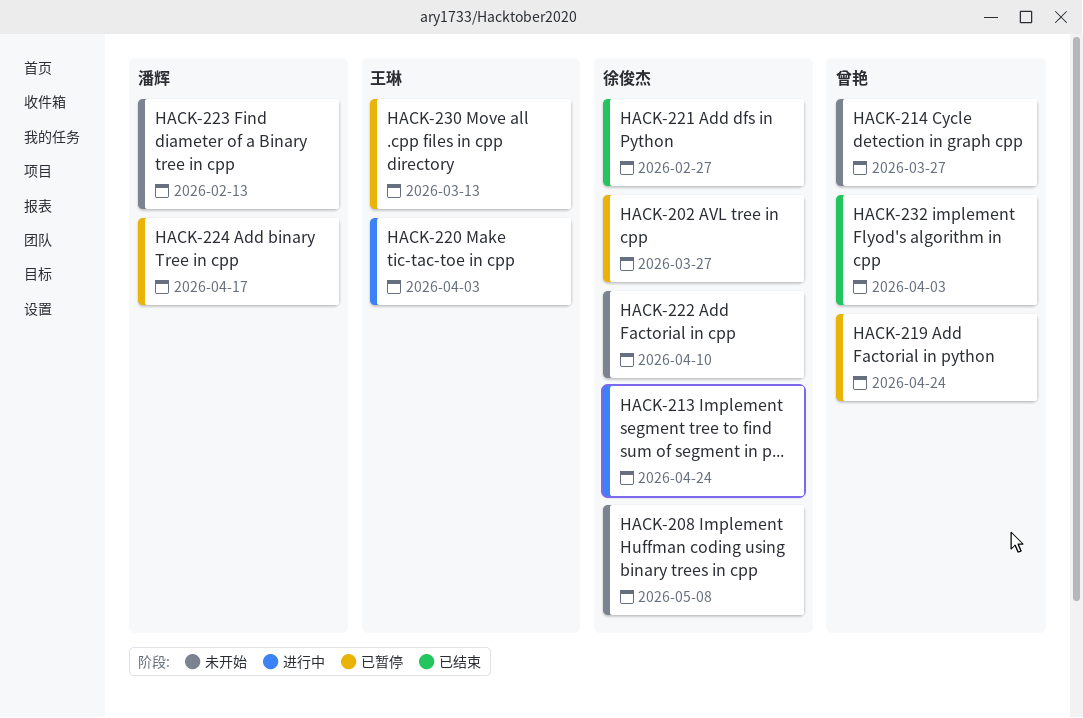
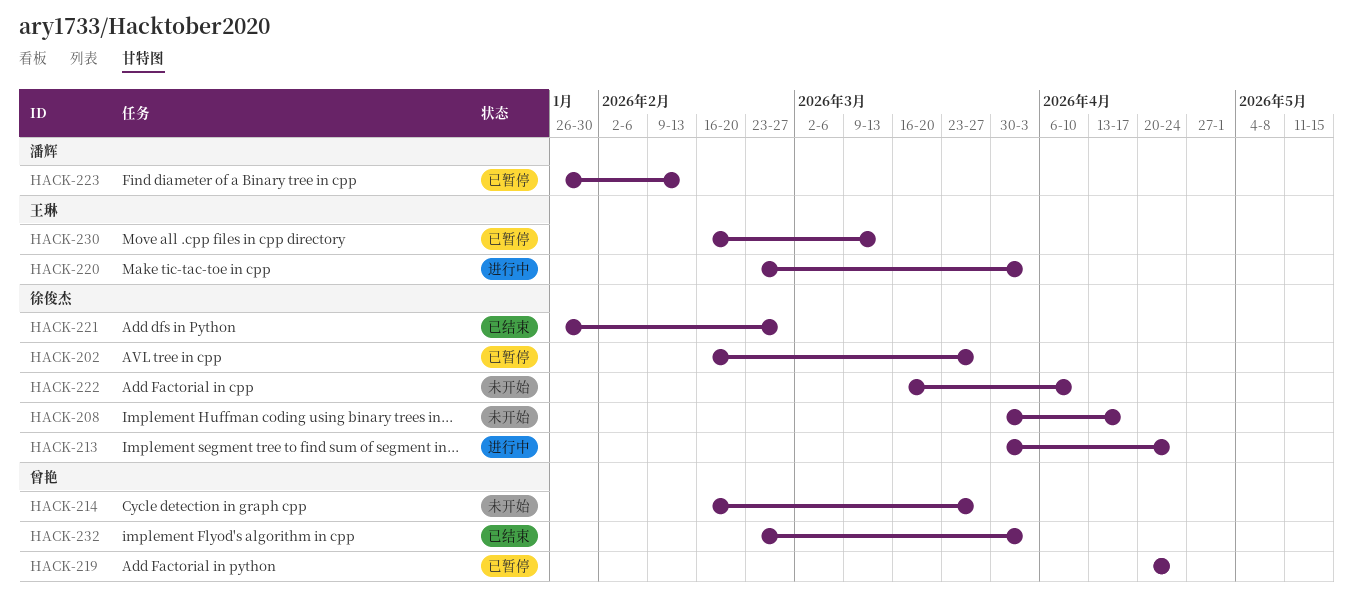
HACK-208, due: May 8 -> Apr 17
HACK-223, status: 未开始 -> 已暂停
HACK-224: present -> none

